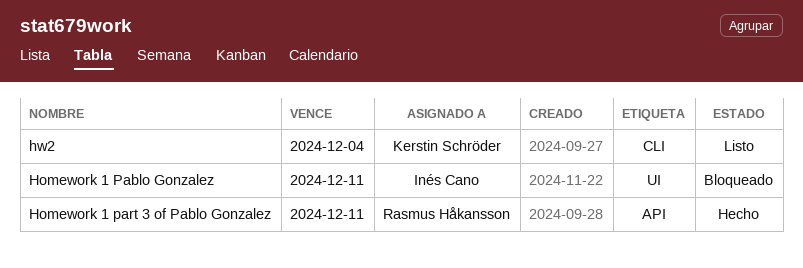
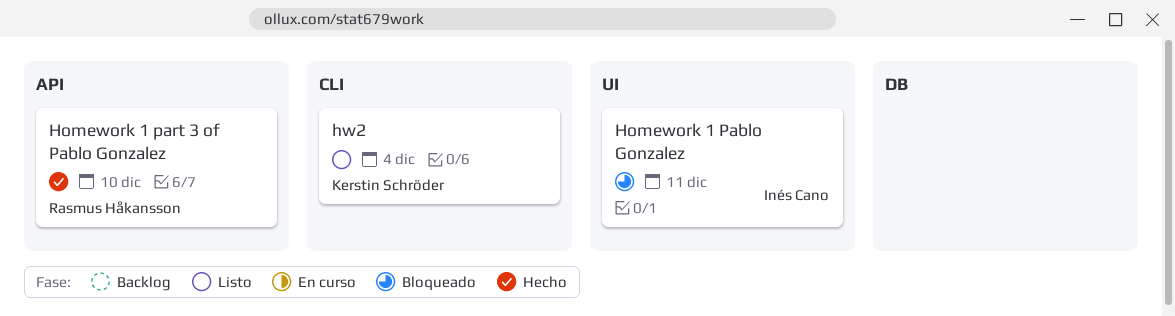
Homework 1 part 3 of Pablo Gonzalez, due: Dec 11 -> Dec 10

